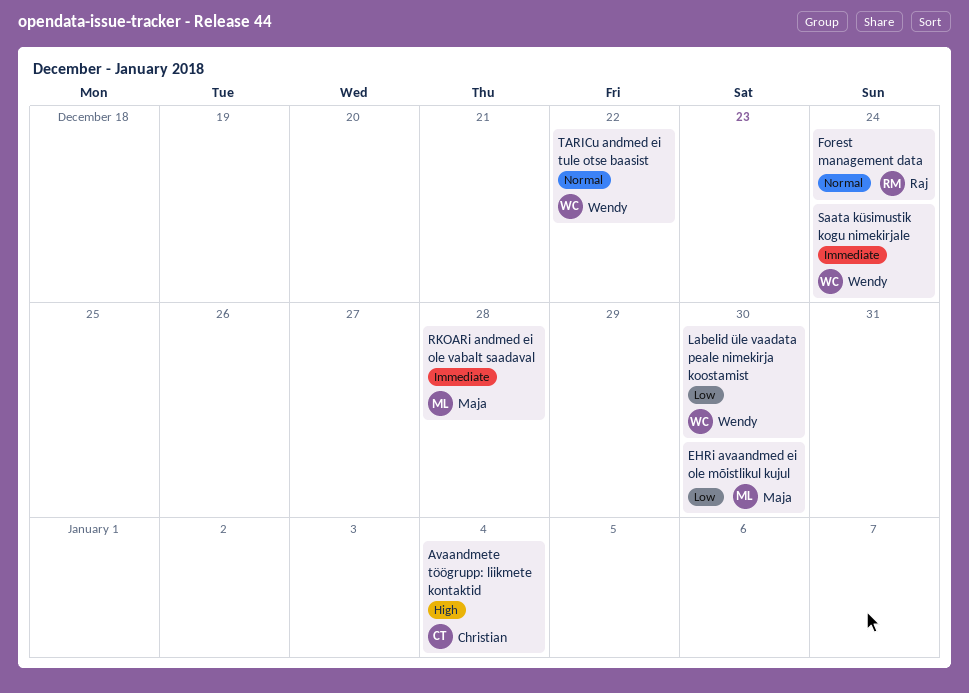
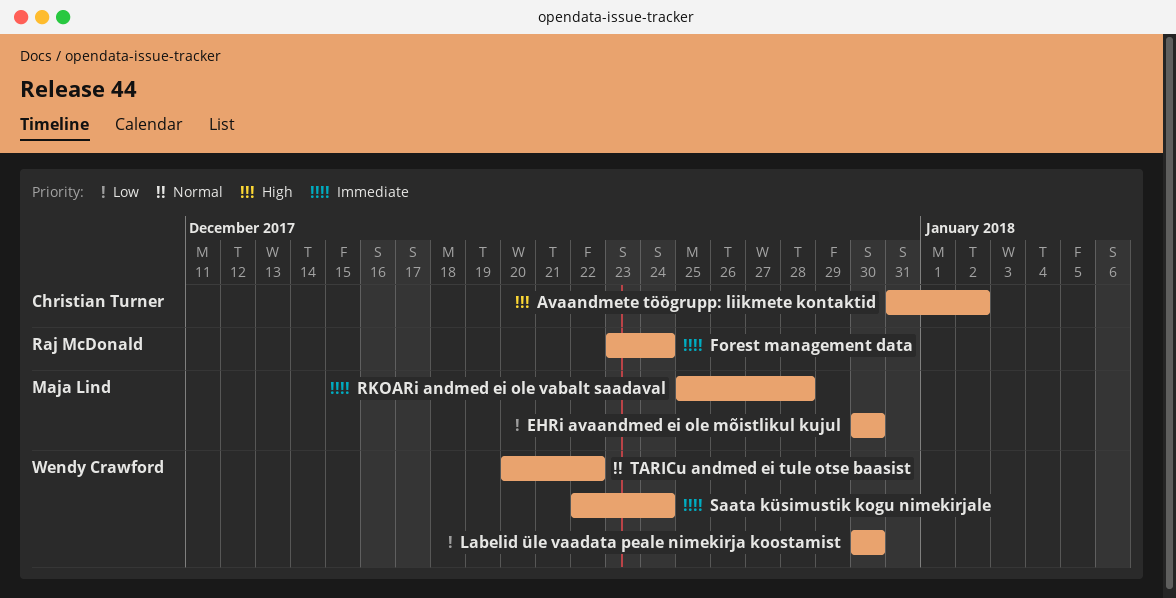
Avaandmete töögrupp: liikmete kontaktid, due: Jan 4 -> Jan 2
Forest management data, priority: Normal -> Immediate

